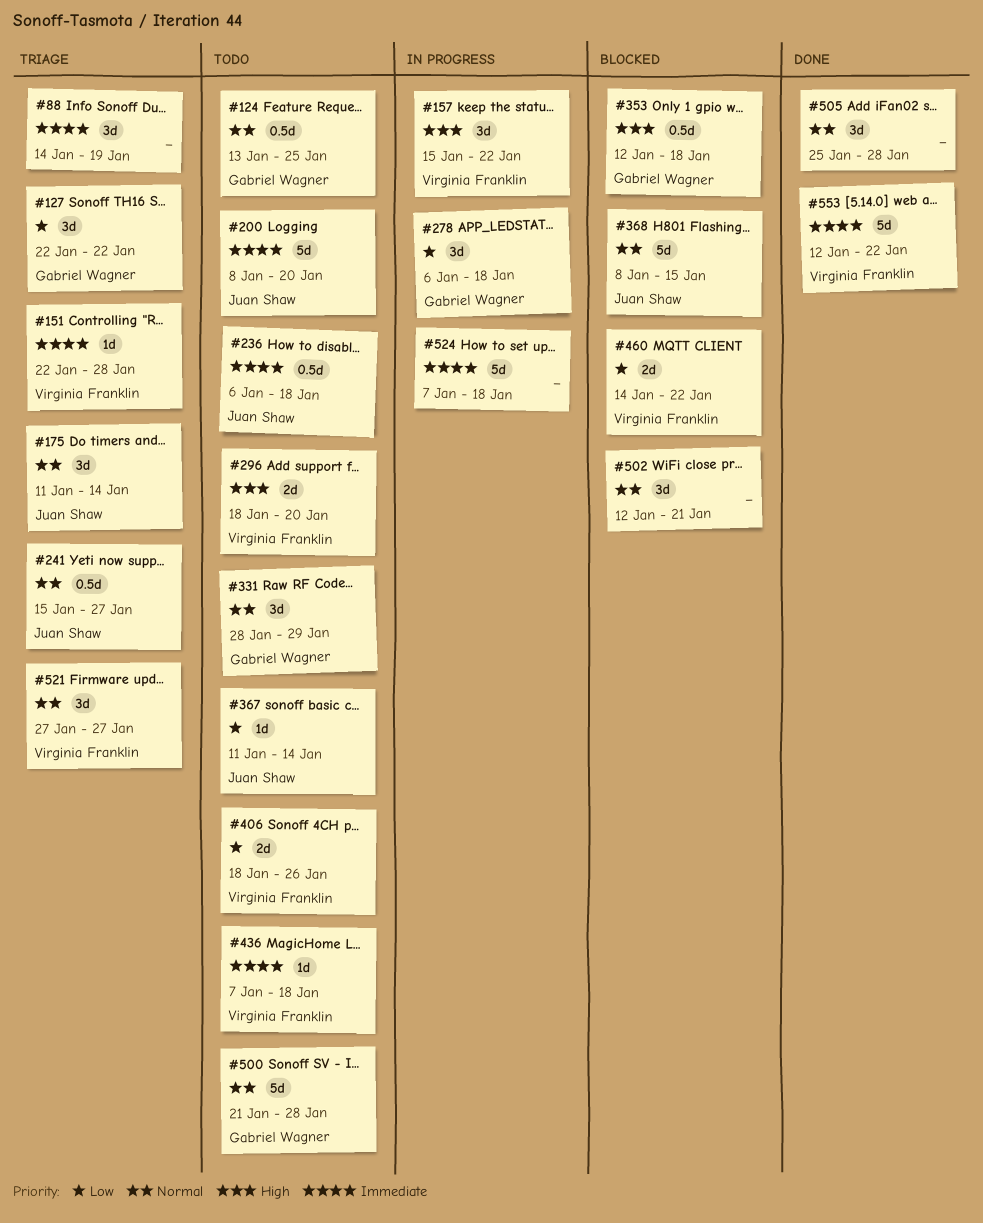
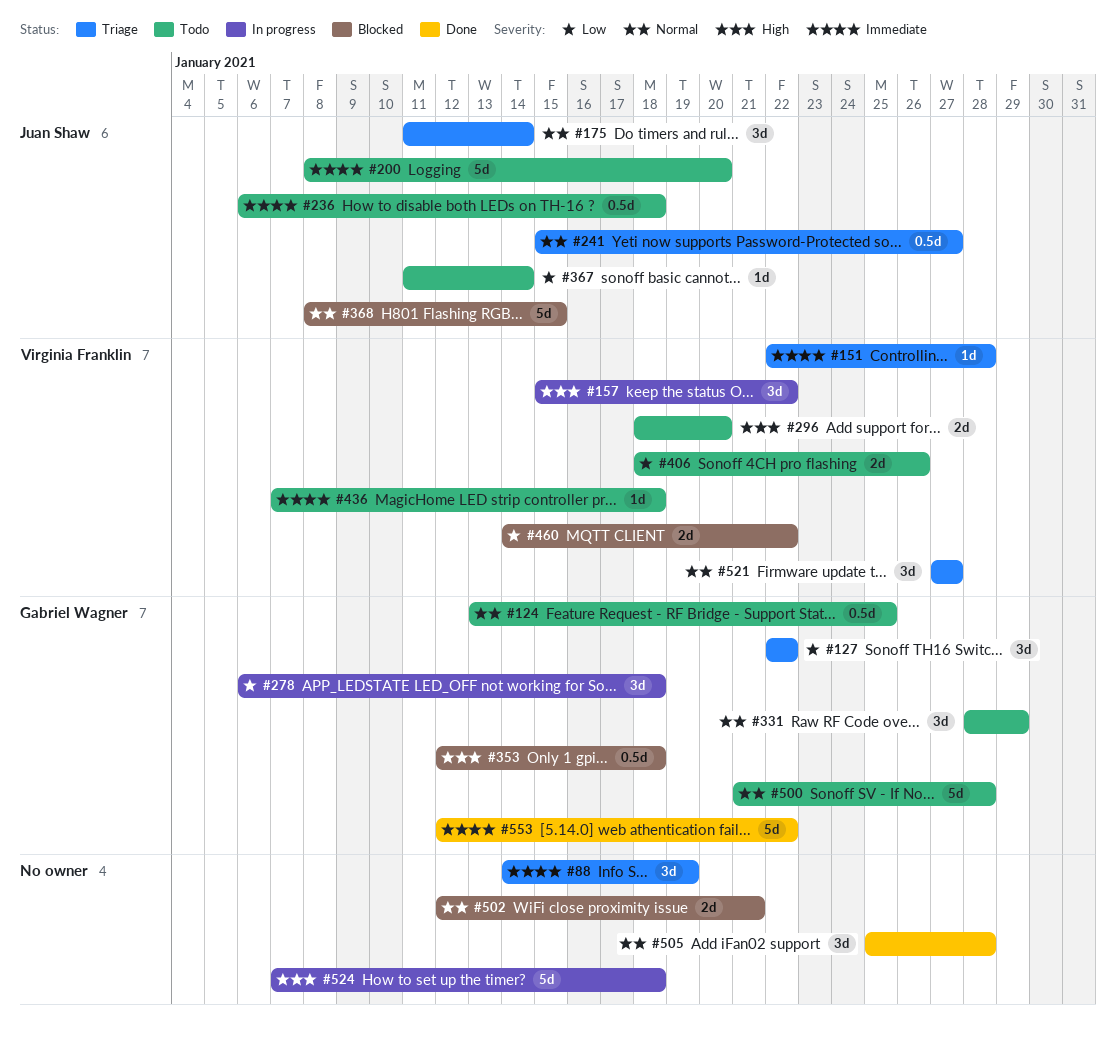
#502, estimate: 3d -> 2d
#524, priority: Immediate -> High
#553, owner: Virginia Franklin -> Gabriel Wagner

